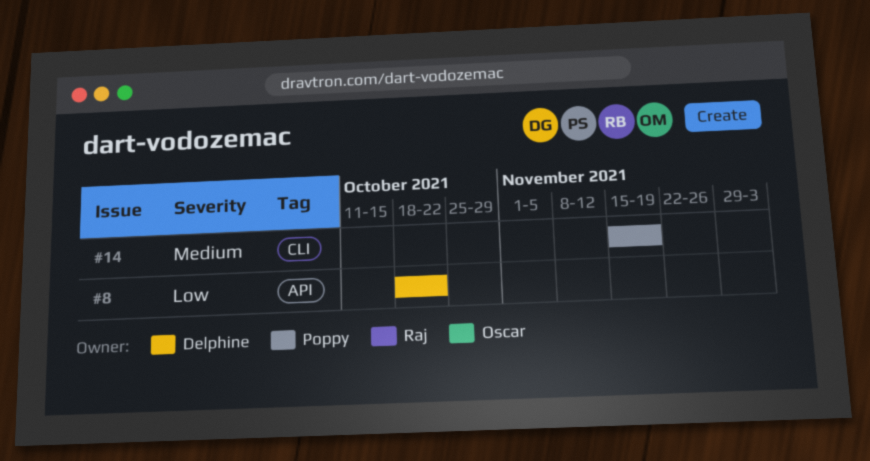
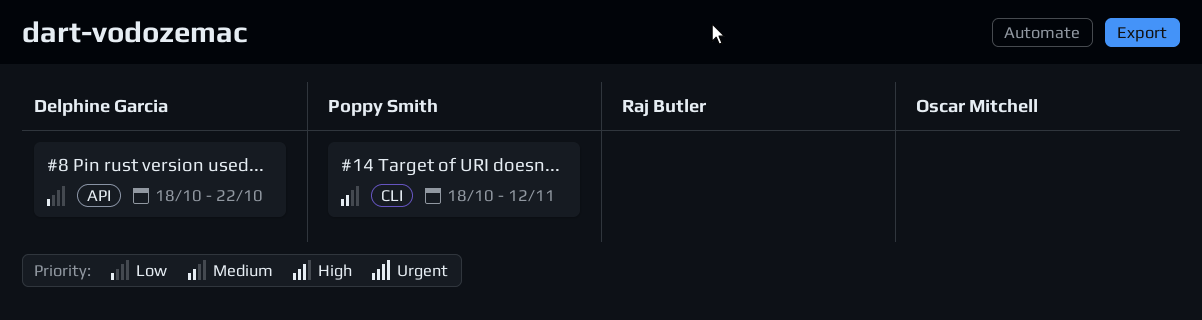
#14, start: Nov 15 -> Oct 18
#14, due: Nov 19 -> Nov 12

